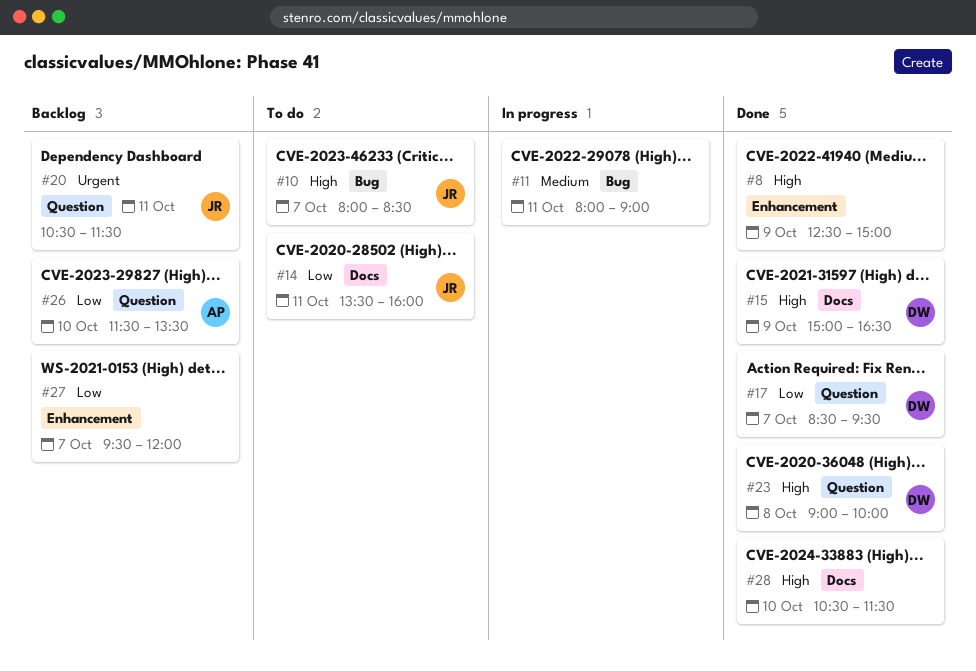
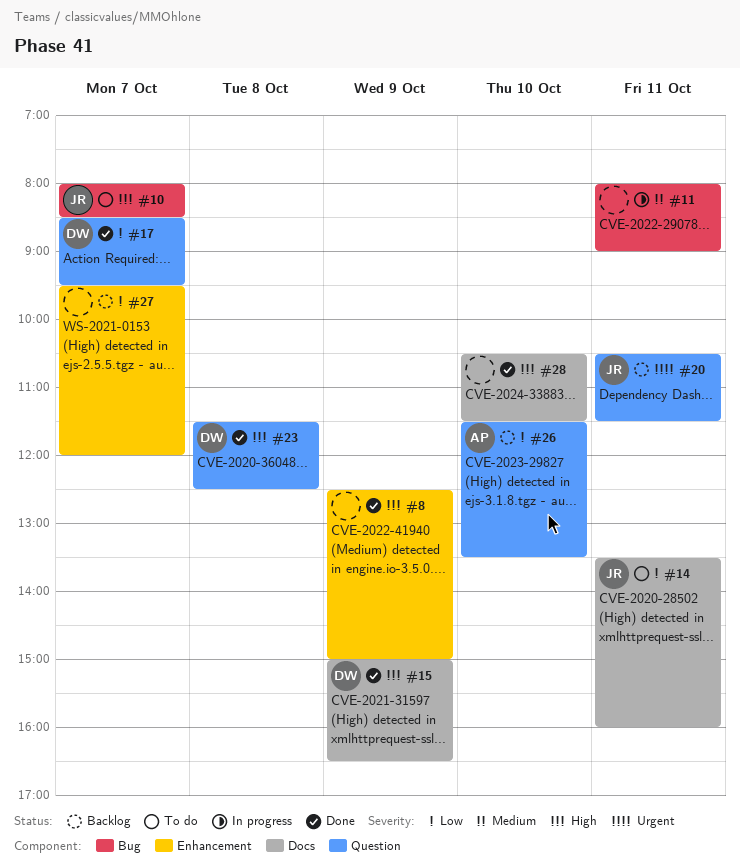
#23, begins: 09:00 -> 11:30
#23, ends: 10:00 -> 12:30

